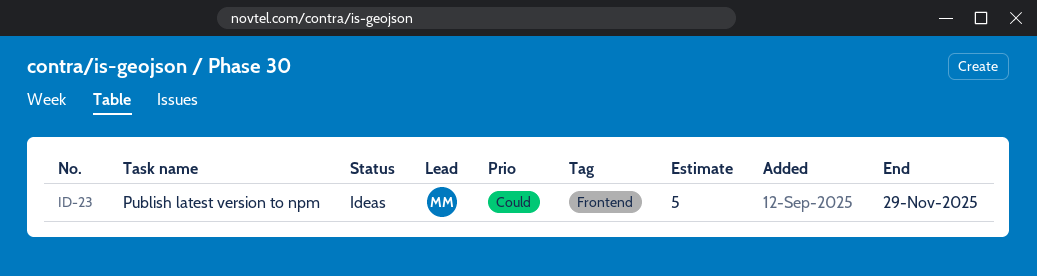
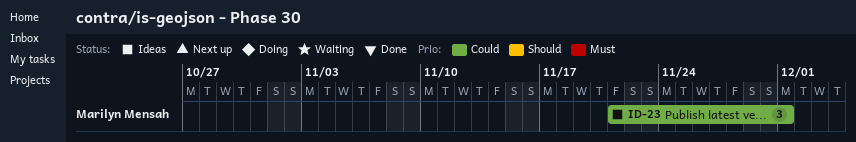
ID-23, estimate: 5 -> 3
ID-23, due: Nov 29 -> Dec 1

